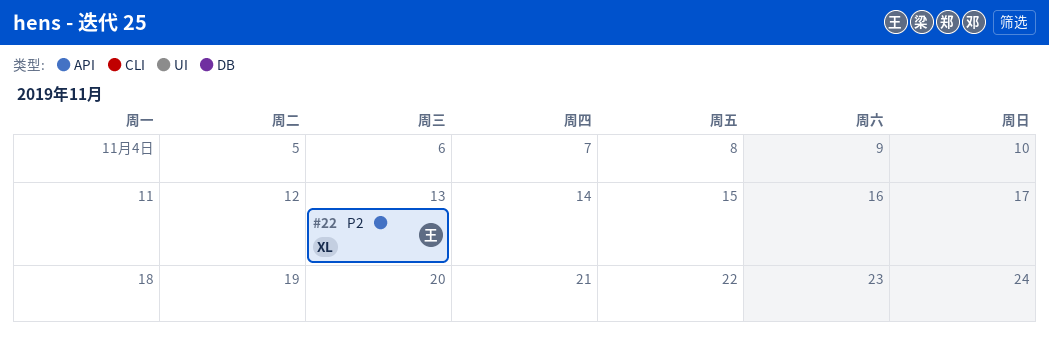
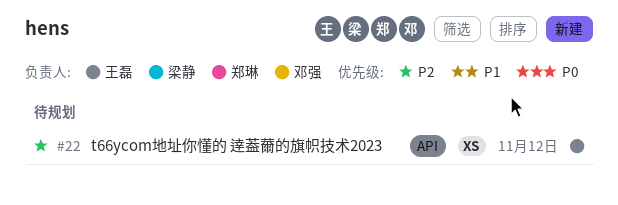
#22, estimate: XL -> XS
#22, due: Nov 13 -> Nov 12

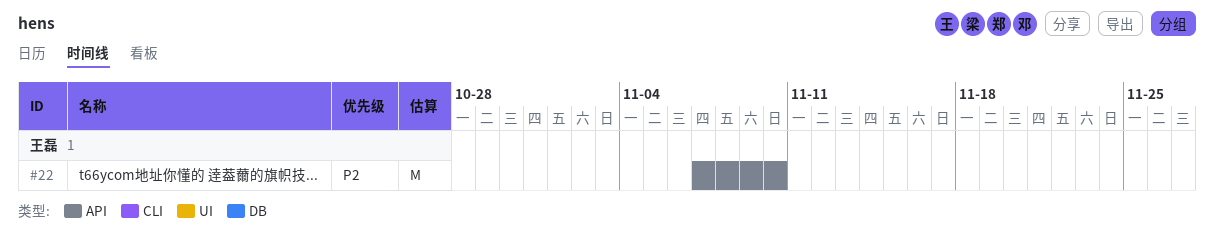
#22, estimate: XS -> M
#22, due: Nov 12 -> Nov 10

